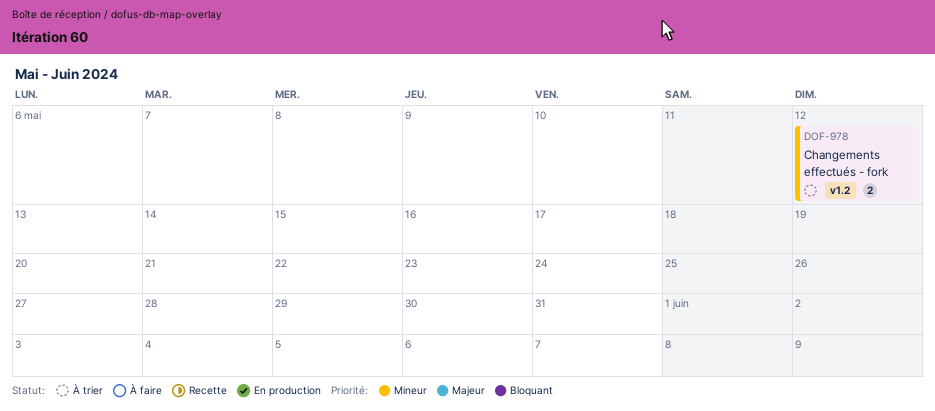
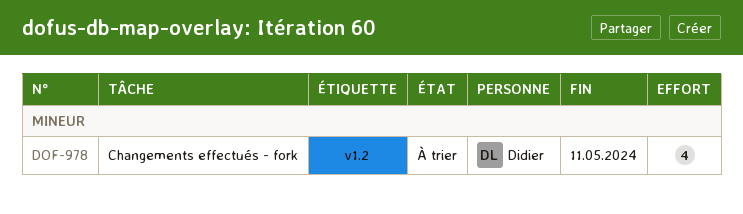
DOF-978, estimate: 2 -> 4
DOF-978, due: May 12 -> May 11

